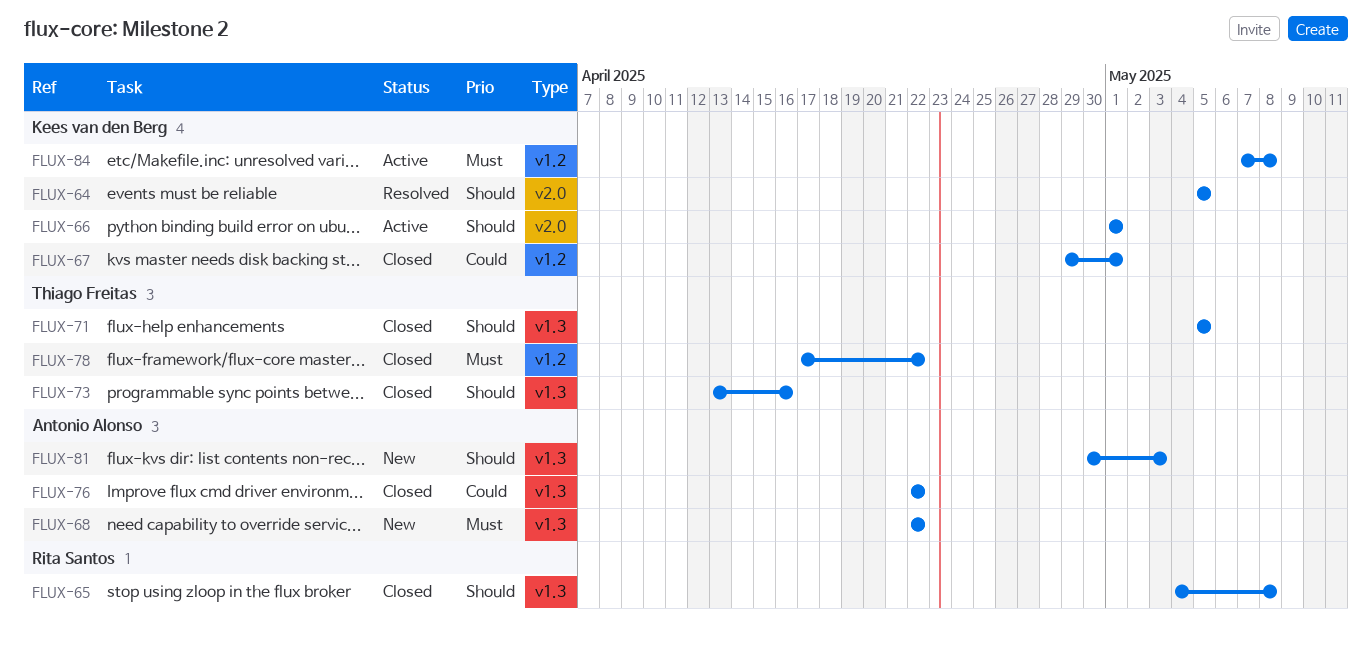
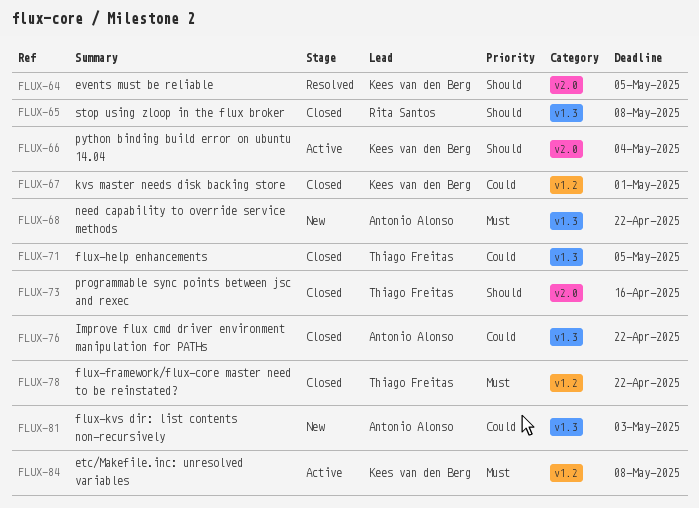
FLUX-66, due: May 1 -> May 4
FLUX-71, priority: Should -> Could
FLUX-73, label: v1.3 -> v2.0
FLUX-81, priority: Should -> Could

